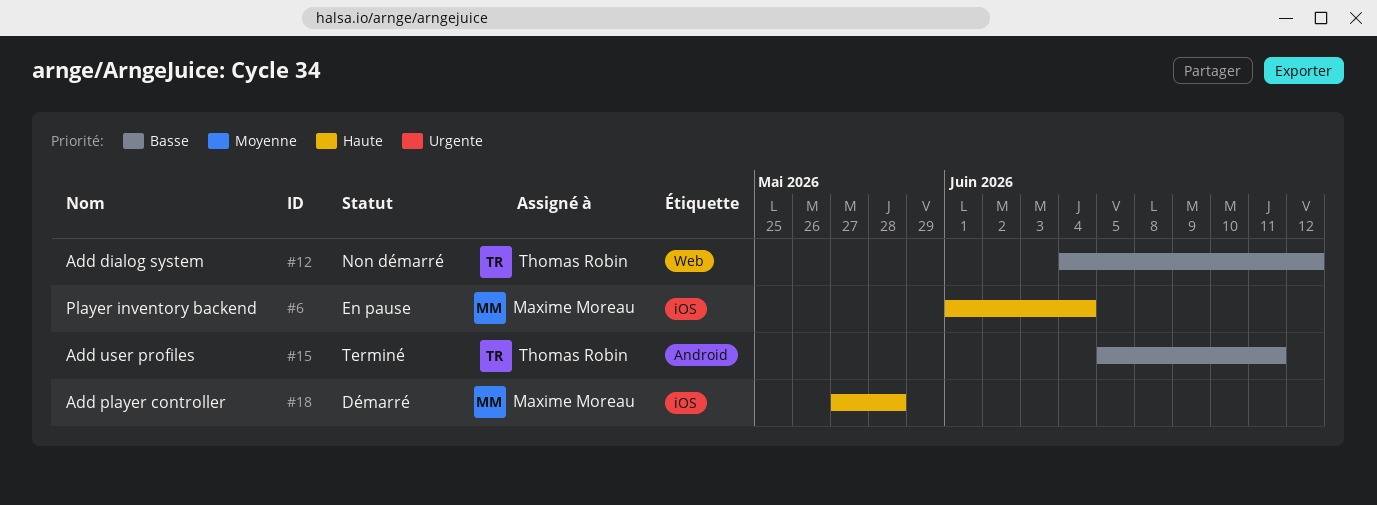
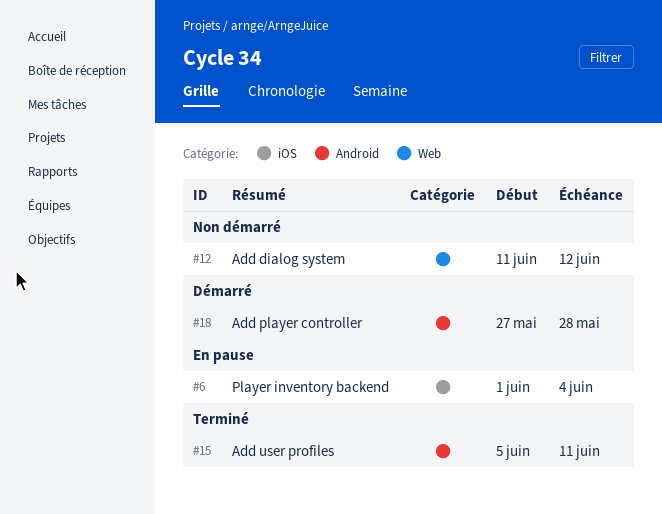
#12, start: Jun 4 -> Jun 11
#18, label: iOS -> Android

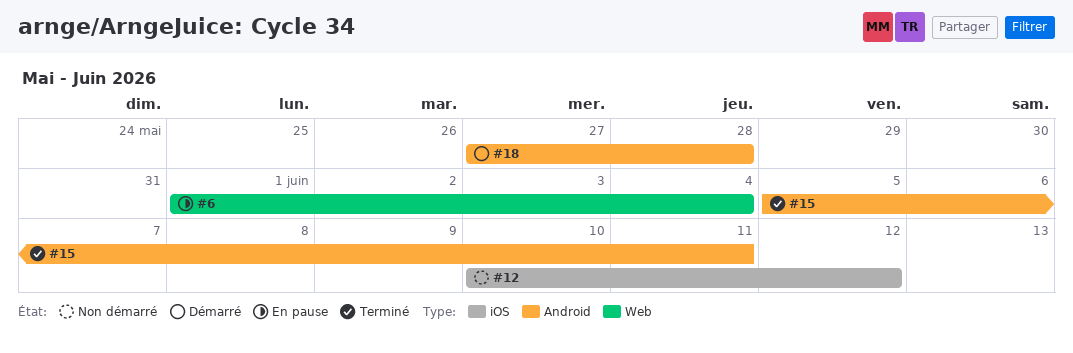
#6, label: iOS -> Web
#12, label: Web -> iOS
#12, start: Jun 11 -> Jun 10

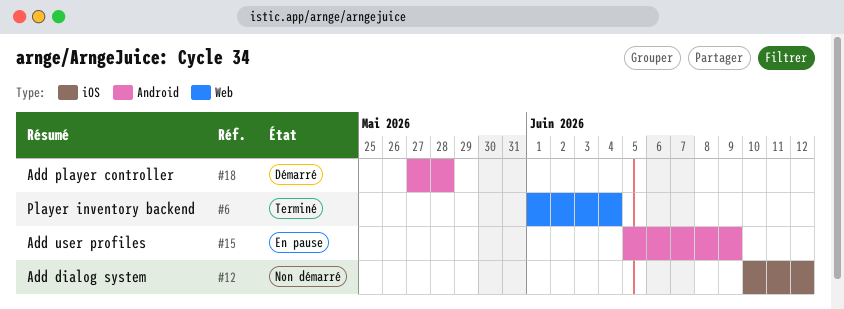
#6, status: En pause -> Terminé
#15, status: Terminé -> En pause
#15, due: Jun 11 -> Jun 9

